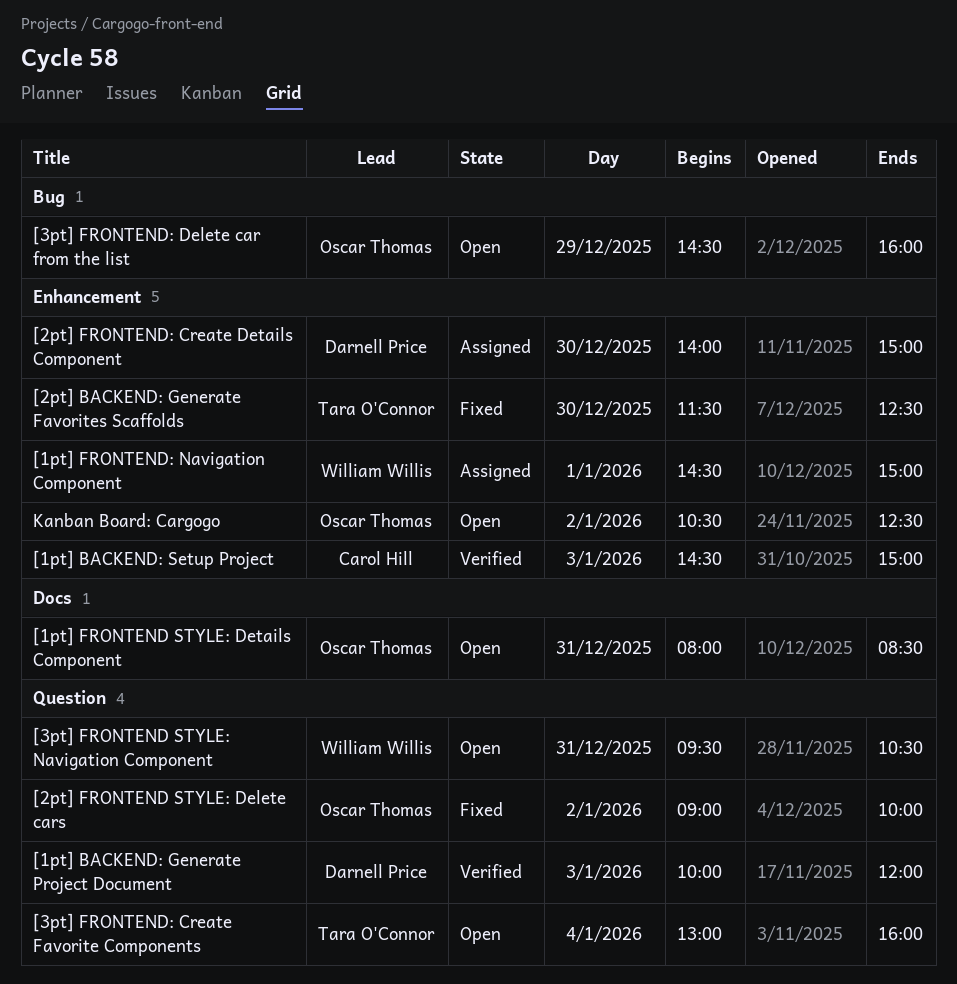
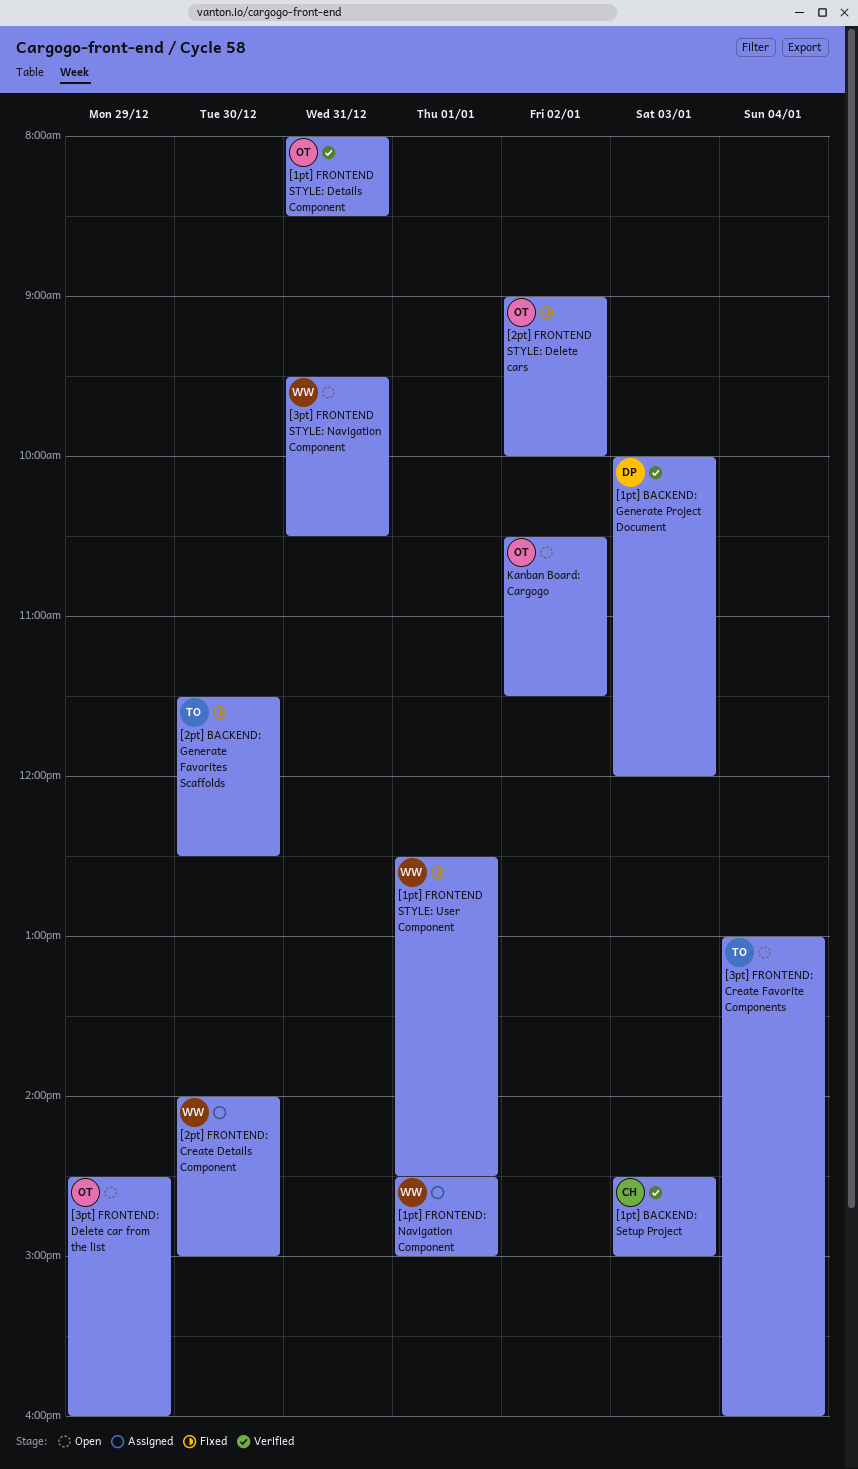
[1pt] FRONTEND STYLE: Details Component, status: Open -> Verified
[1pt] FRONTEND STYLE: User Component: none -> present
[2pt] FRONTEND: Create Details Component, owner: Darnell Price -> William Willis
Kanban Board: Cargogo, ends: 12:30 -> 11:30

